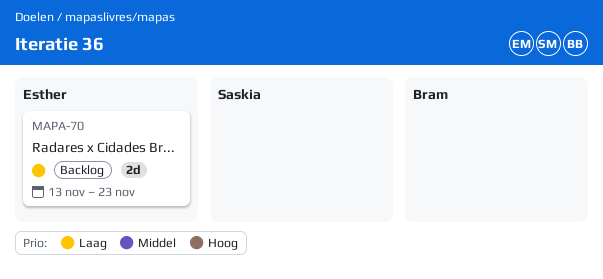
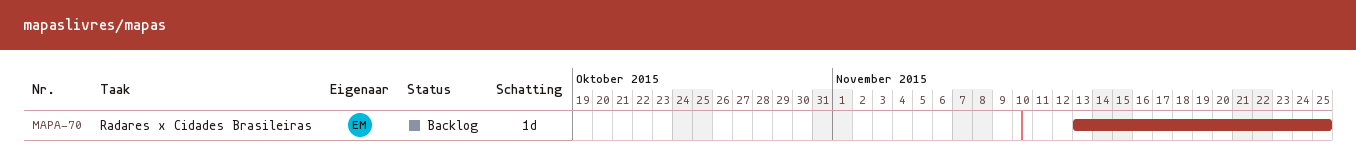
MAPA-70, estimate: 2d -> 1d
MAPA-70, due: Nov 23 -> Nov 25

